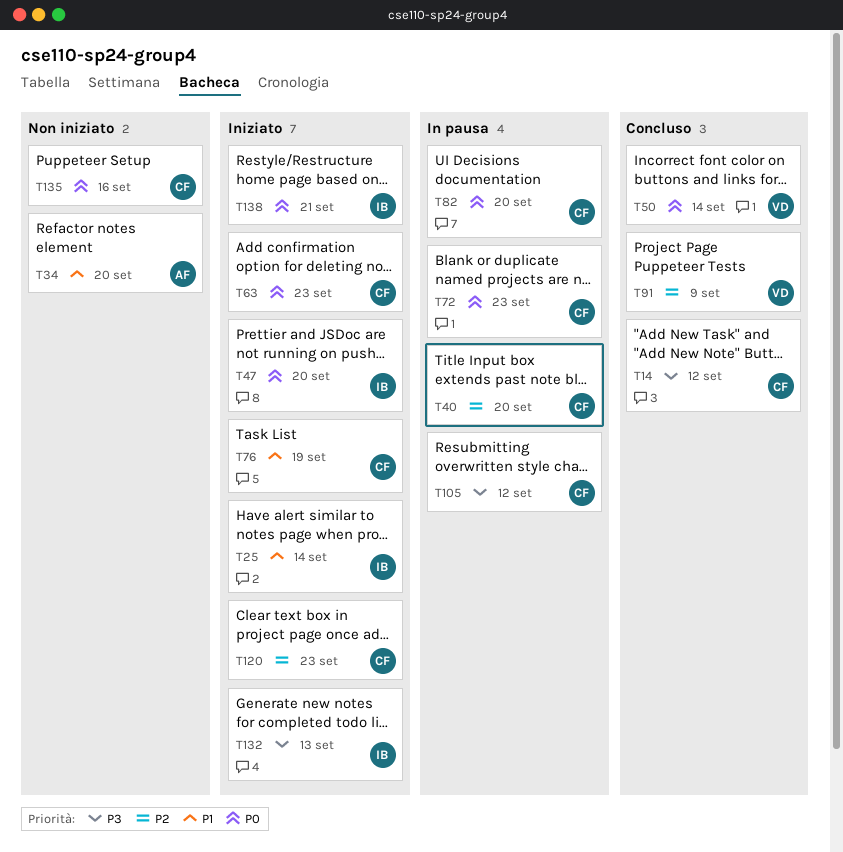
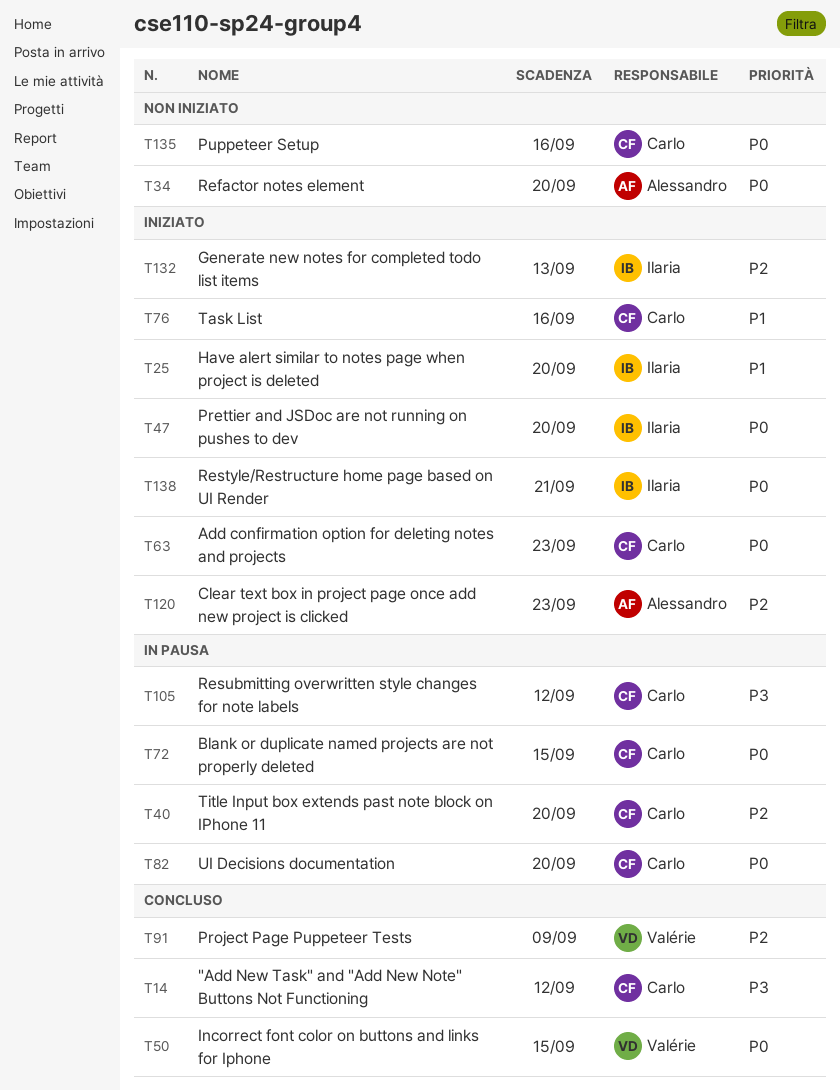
T25, due: Sep 14 -> Sep 20
T34, priority: P1 -> P0
T50, due: Sep 14 -> Sep 15
T72, due: Sep 23 -> Sep 15
T76, due: Sep 19 -> Sep 16
T120, owner: Carlo -> Alessandro
T132, priority: P3 -> P2

